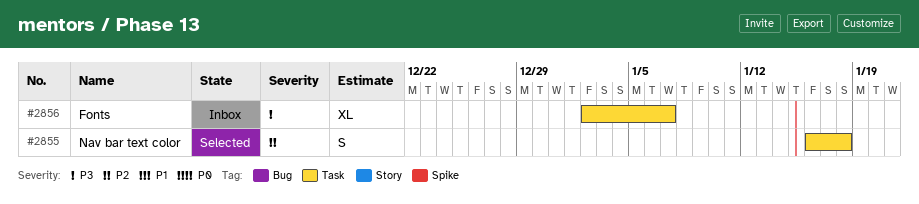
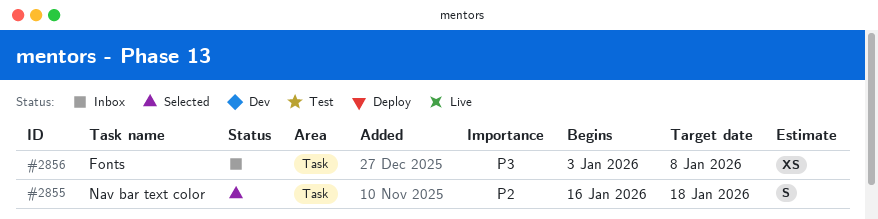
#2856, estimate: XL -> XS
#2856, start: Jan 2 -> Jan 3
#2856, due: Jan 7 -> Jan 8

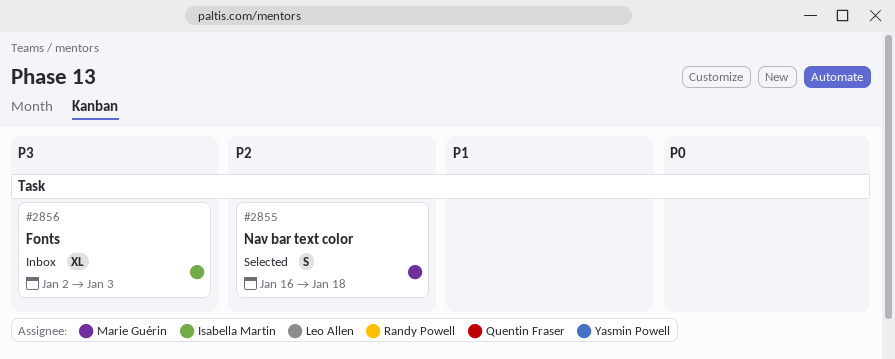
#2856, estimate: XS -> XL
#2856, start: Jan 3 -> Jan 2
#2856, due: Jan 8 -> Jan 3

